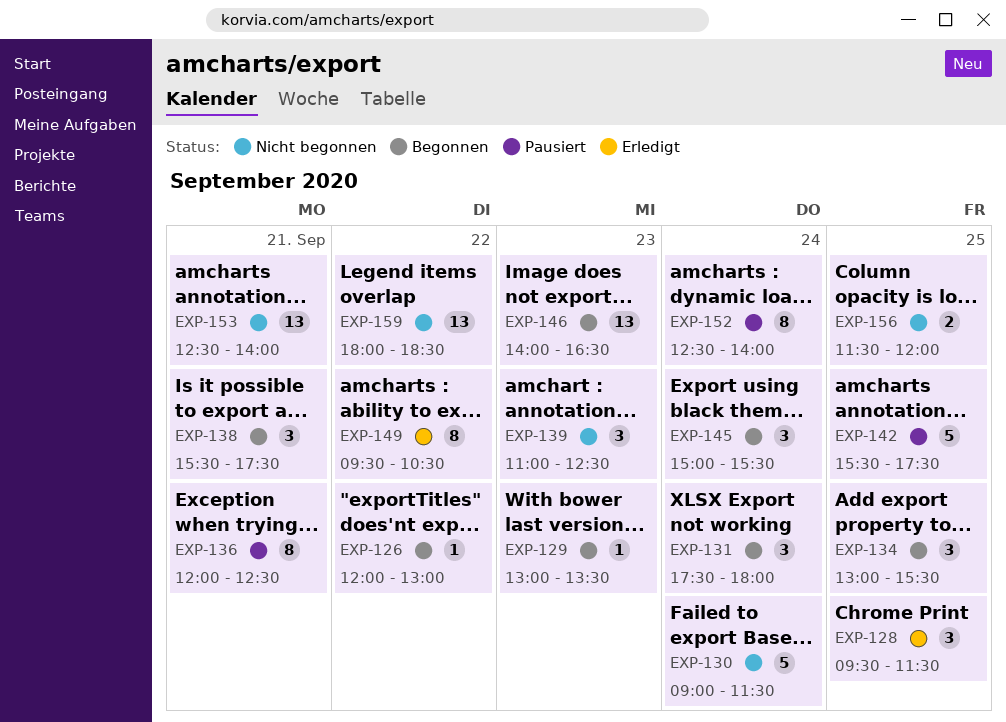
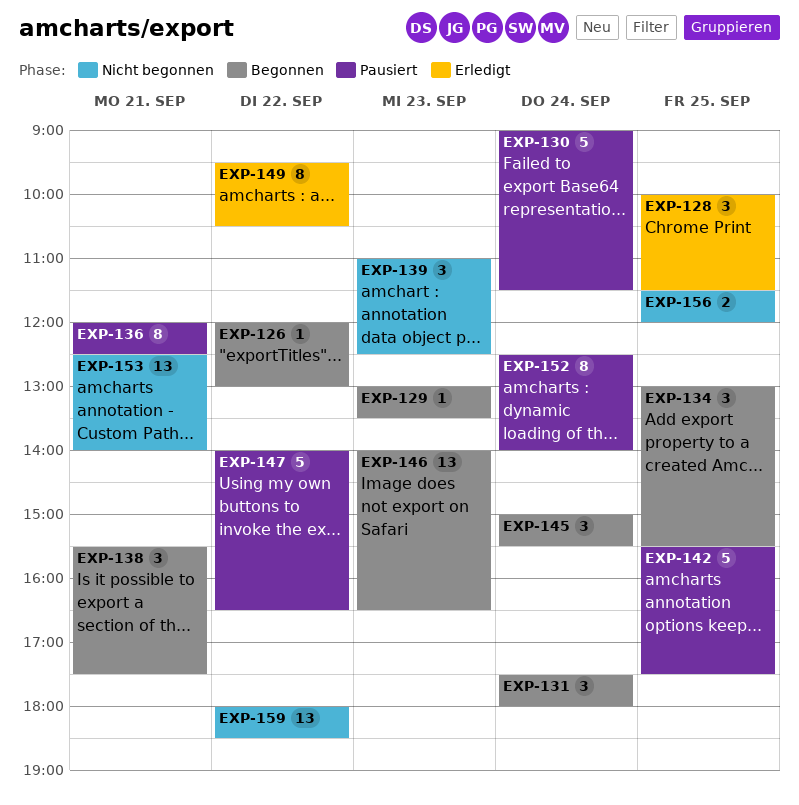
EXP-128, begins: 09:30 -> 10:00
EXP-130, status: Nicht begonnen -> Pausiert
EXP-147: none -> present

